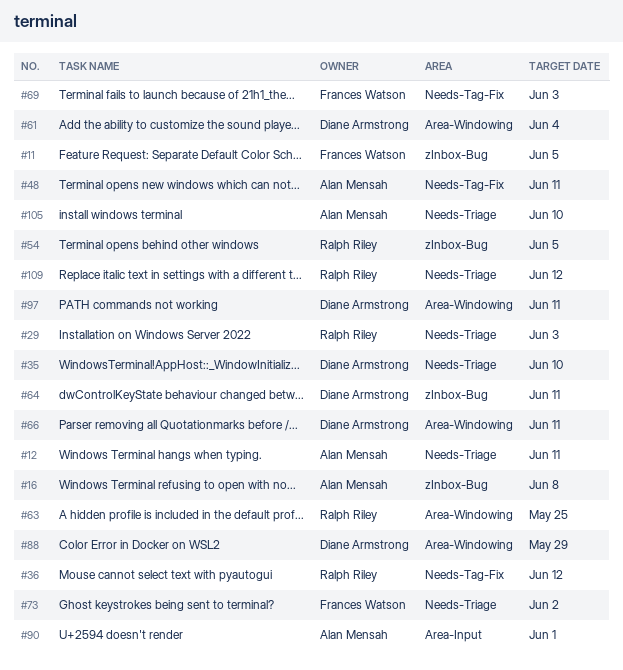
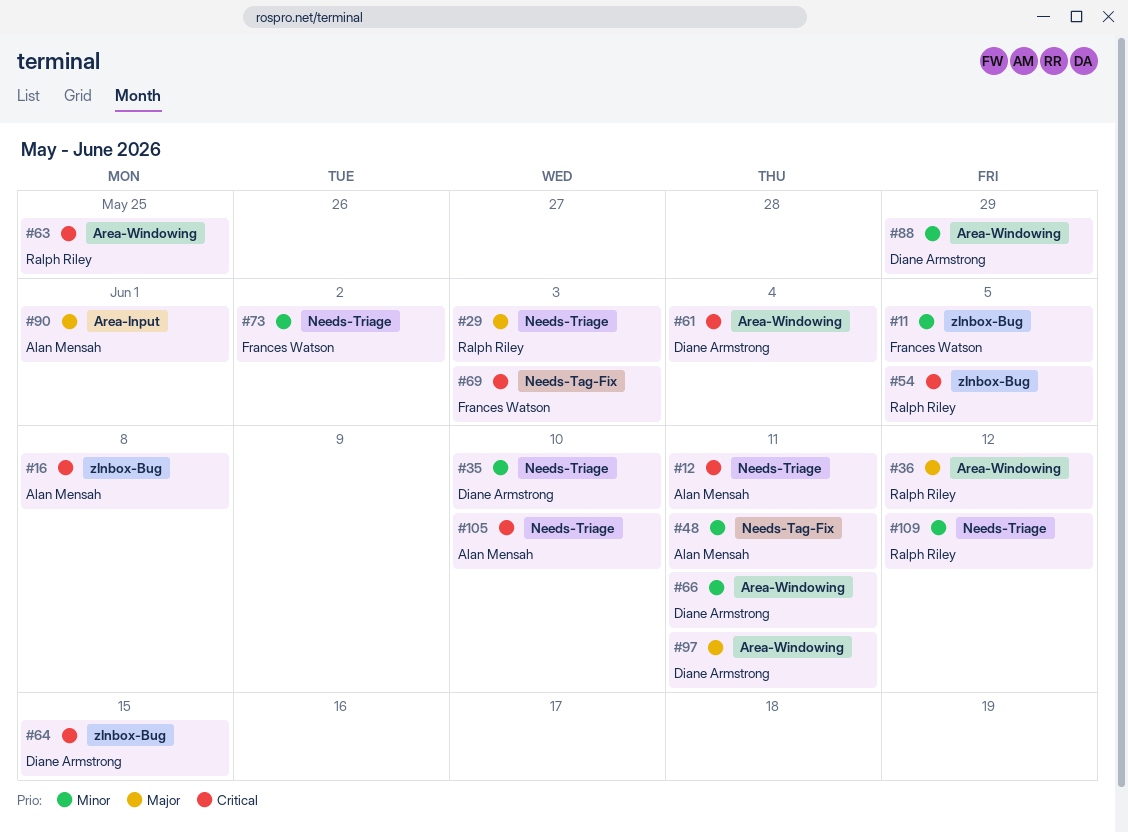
#36, label: Needs-Tag-Fix -> Area-Windowing
#64, due: Jun 11 -> Jun 15

